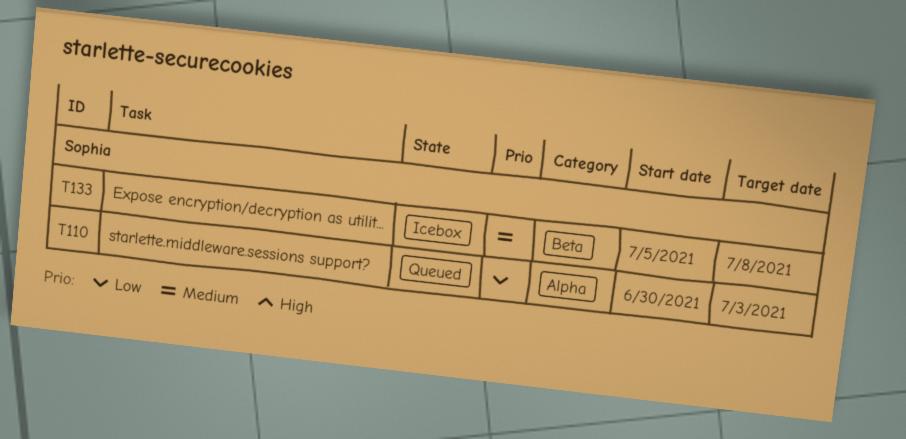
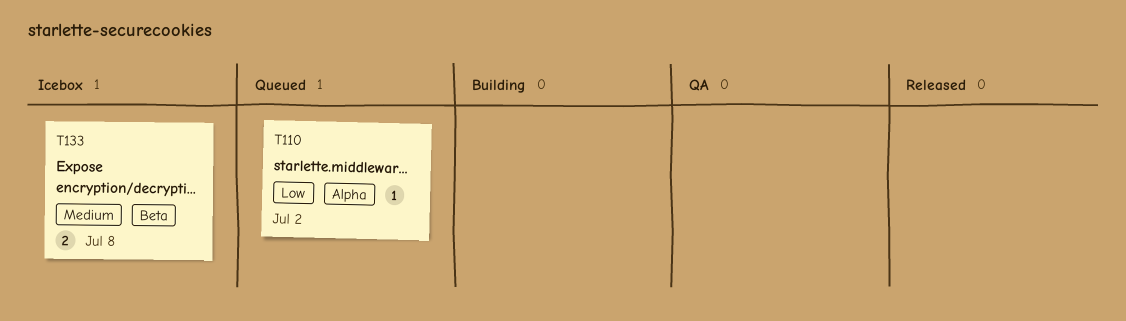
T110, due: Jul 3 -> Jul 2

